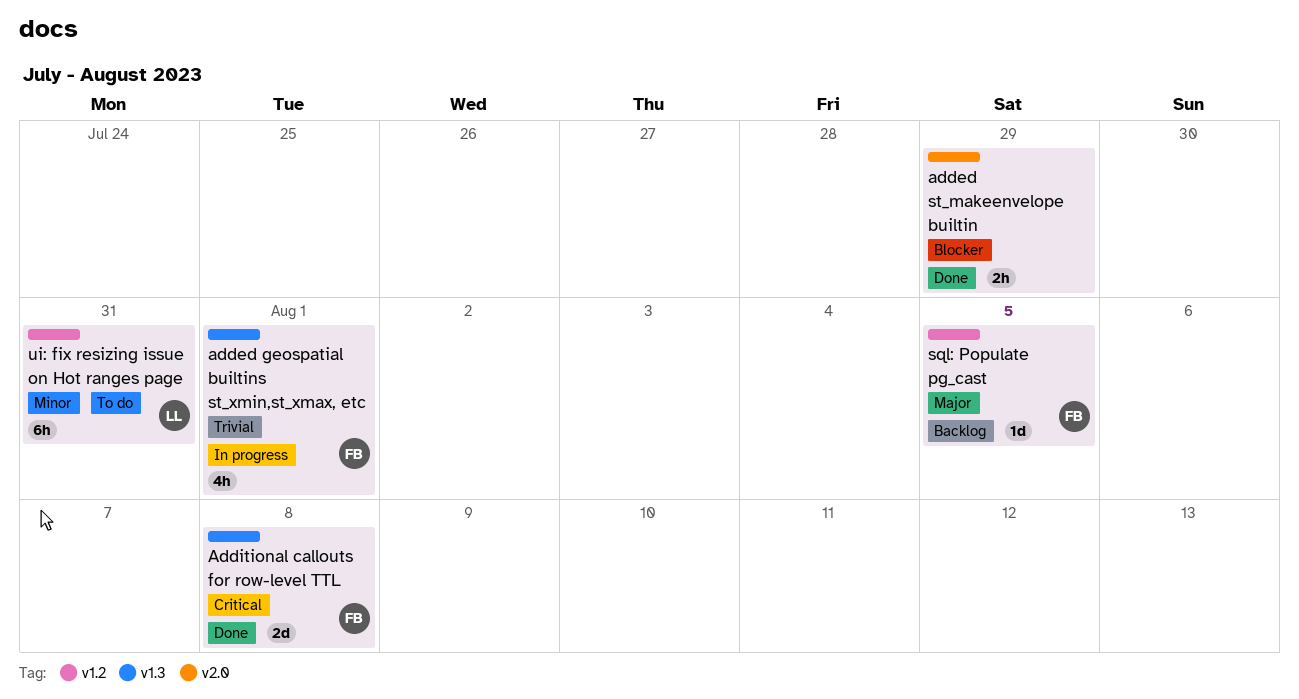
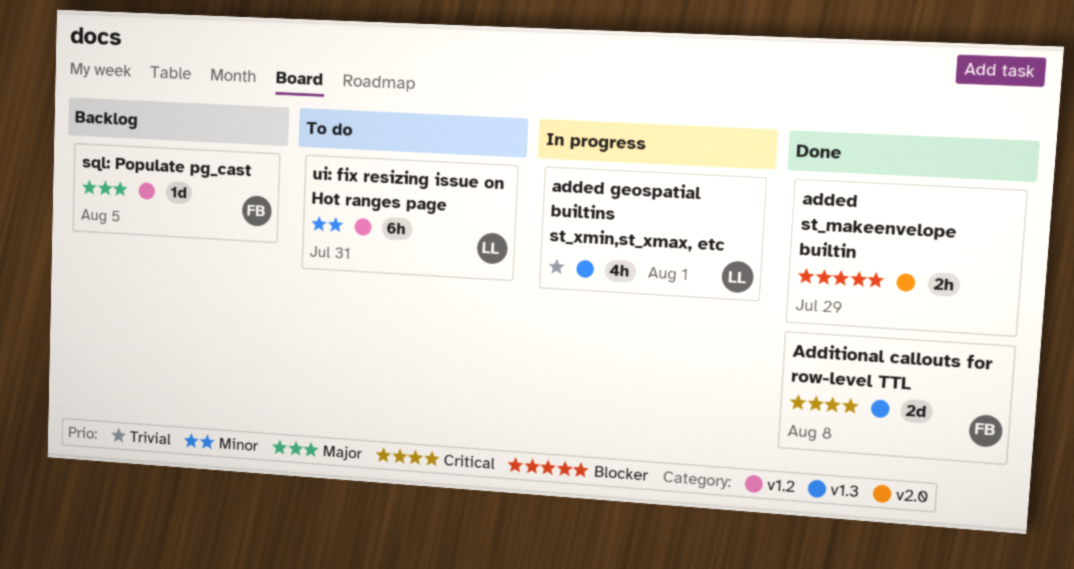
added geospatial builtins st_xmin,st_xmax, etc, owner: FB -> LL

